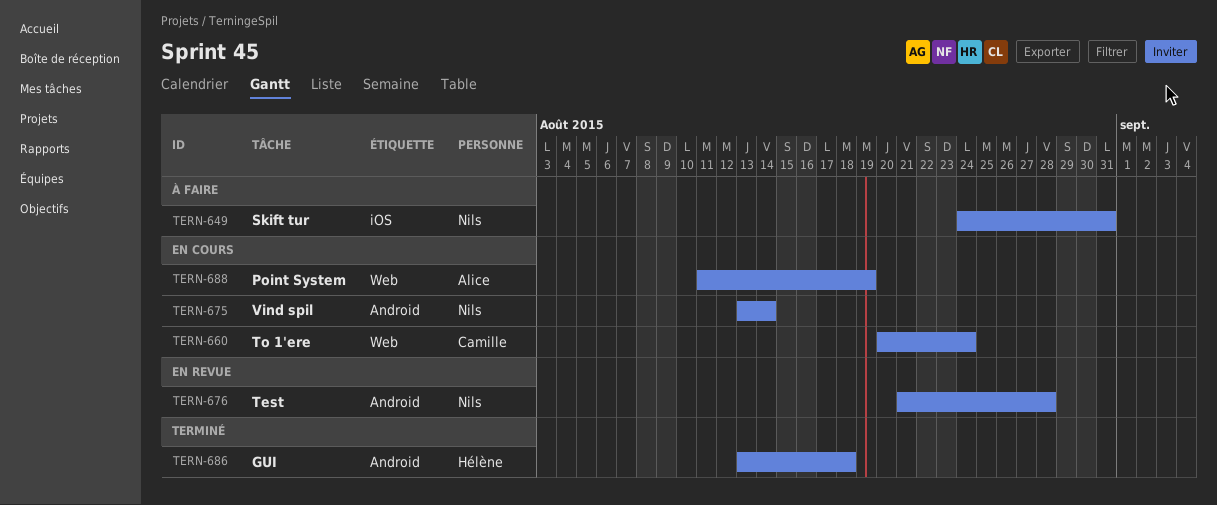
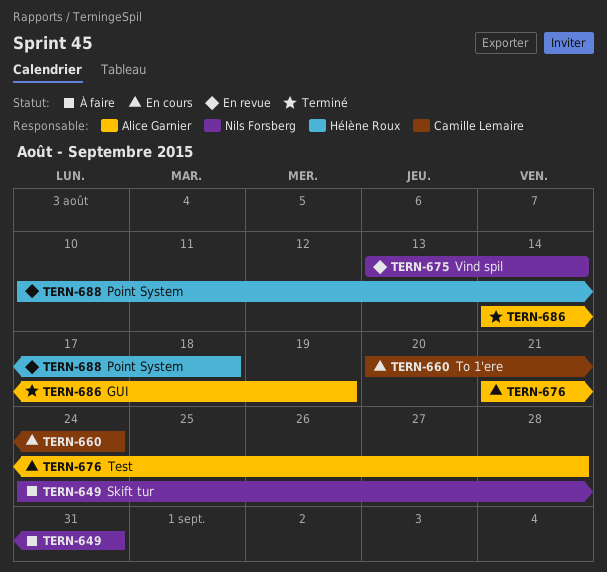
TERN-675, status: En cours -> En revue
TERN-676, status: En revue -> En cours
TERN-676, owner: Nils Forsberg -> Alice Garnier
TERN-686, owner: Hélène Roux -> Alice Garnier
TERN-686, start: Aug 13 -> Aug 14
TERN-686, due: Aug 18 -> Aug 19
TERN-688, status: En cours -> En revue
TERN-688, owner: Alice Garnier -> Hélène Roux
TERN-688, start: Aug 11 -> Aug 10
TERN-688, due: Aug 19 -> Aug 18

